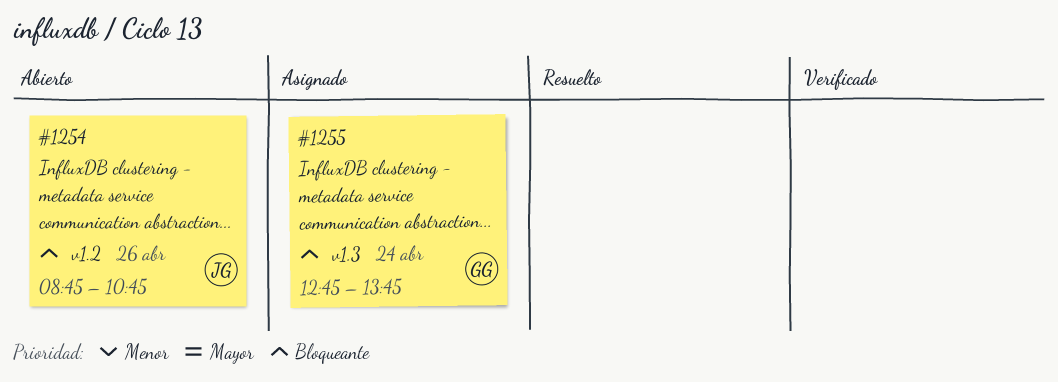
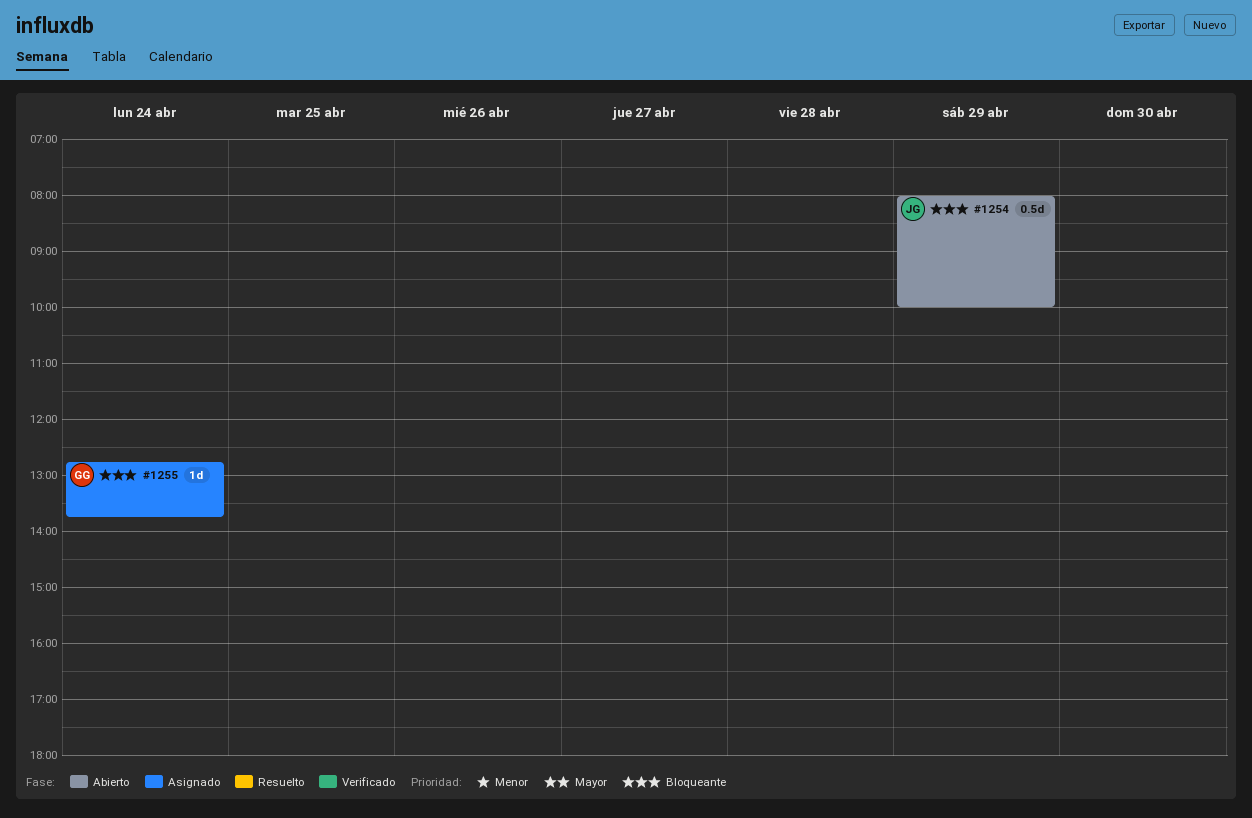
#1254, day: Apr 26 -> Apr 29
#1254, begins: 08:45 -> 08:00
#1254, ends: 10:45 -> 10:00

